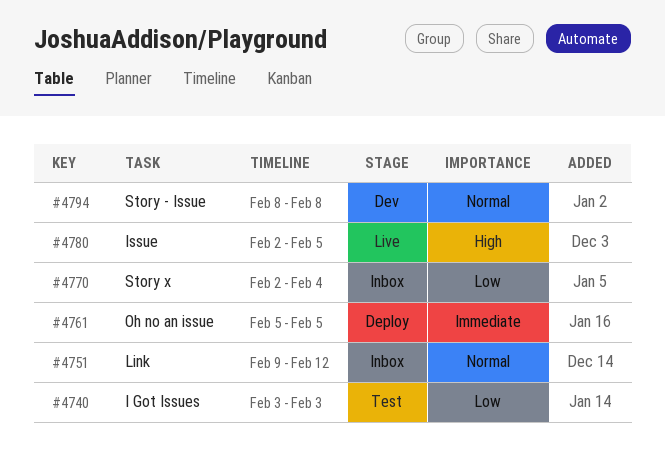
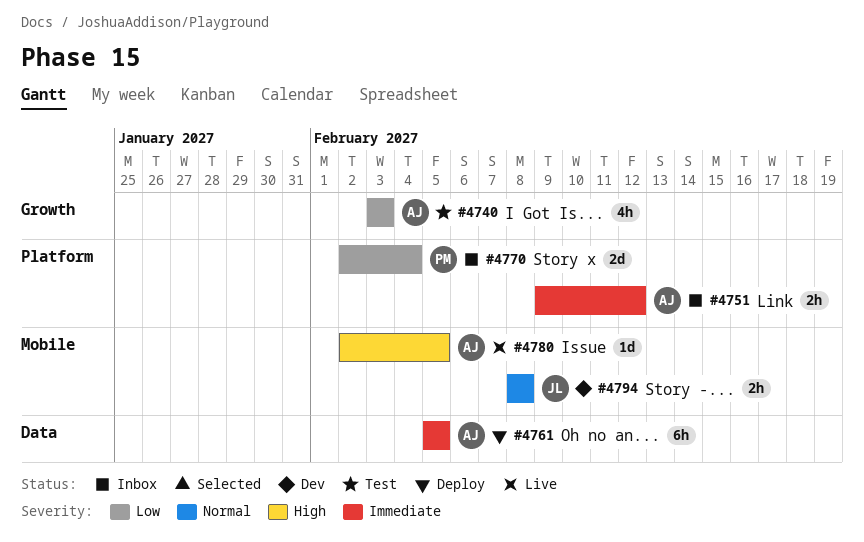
#4751, priority: Normal -> Immediate

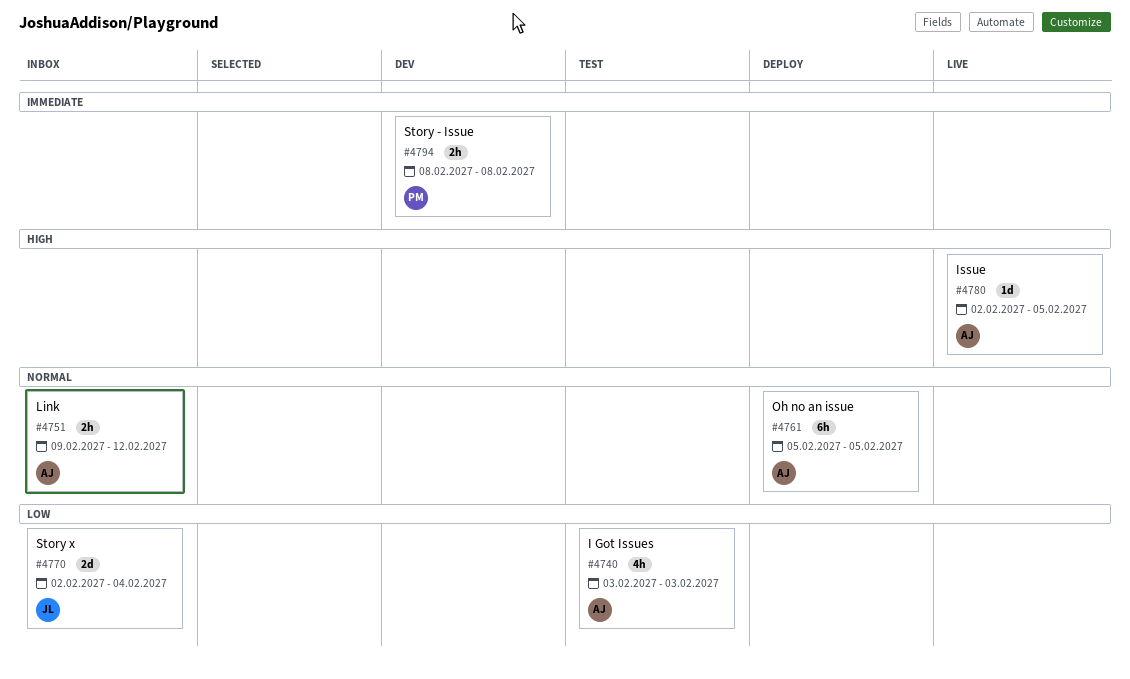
#4751, priority: Immediate -> Normal
#4761, priority: Immediate -> Normal
#4770, owner: PM -> JL
#4794, owner: JL -> PM
#4794, priority: Normal -> Immediate

